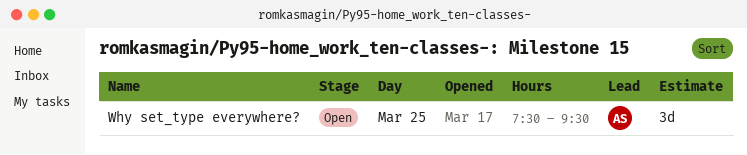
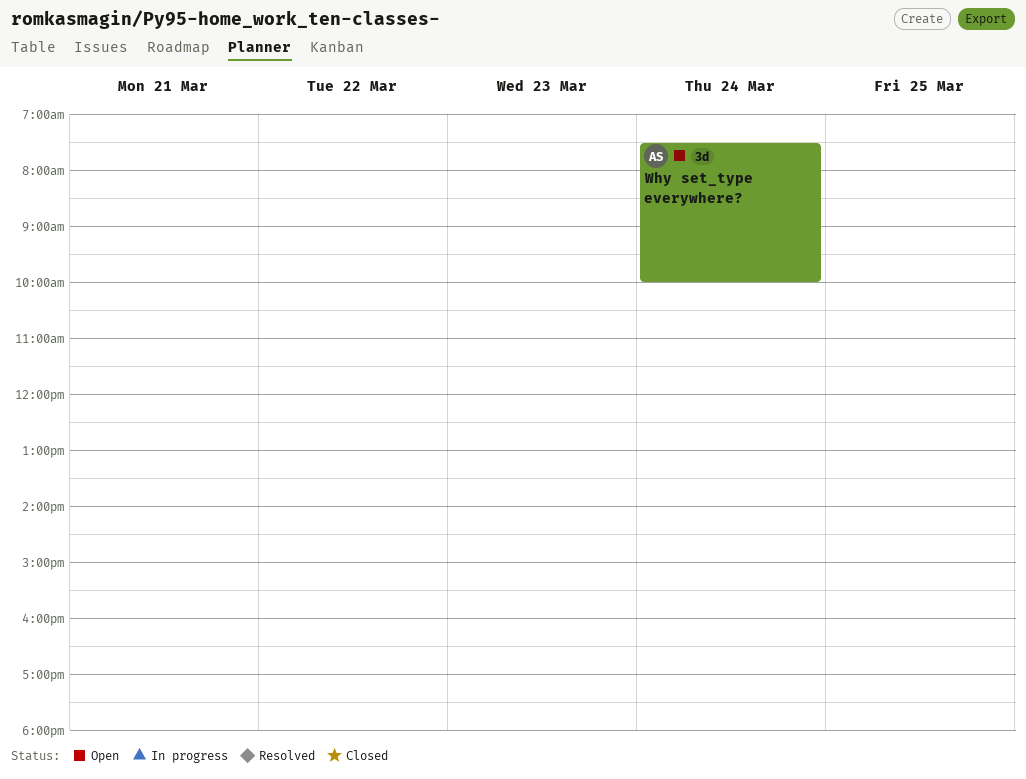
Why set_type everywhere?, day: Mar 25 -> Mar 24
Why set_type everywhere?, ends: 09:30 -> 10:00

